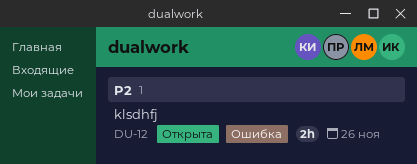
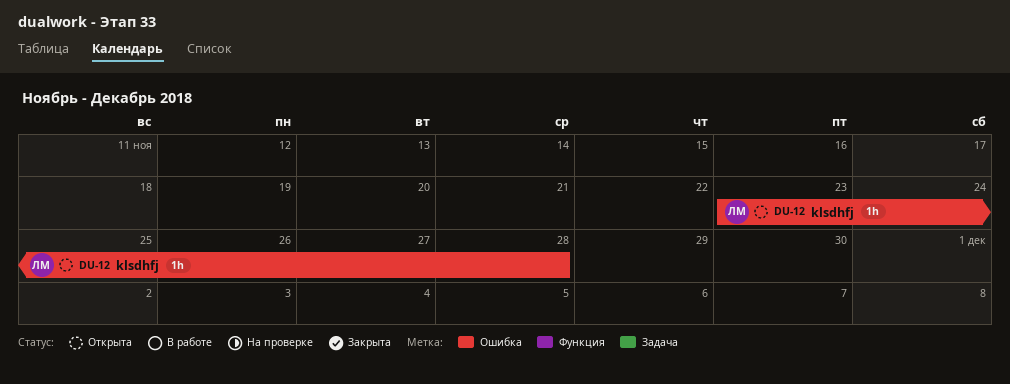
DU-12, estimate: 2h -> 1h
DU-12, due: Nov 26 -> Nov 28

